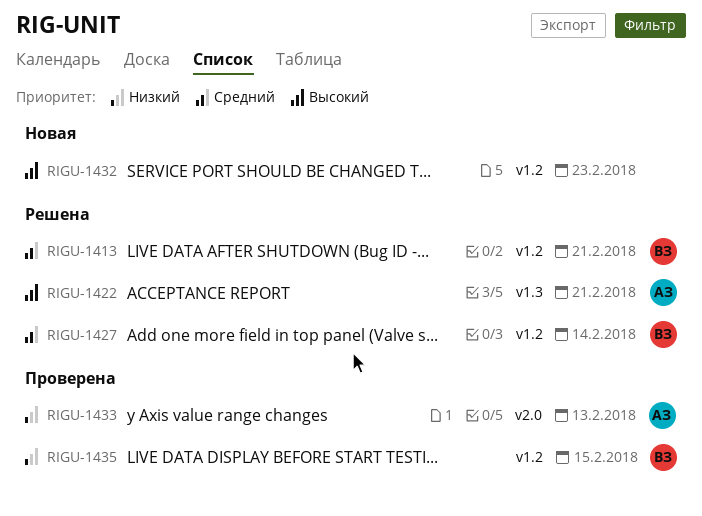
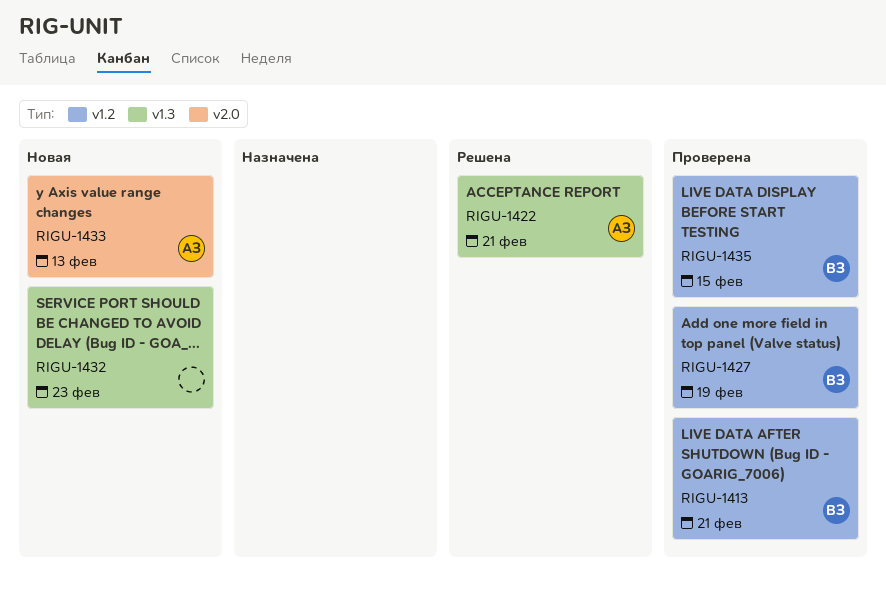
RIGU-1413, status: Решена -> Проверена
RIGU-1427, status: Решена -> Проверена
RIGU-1427, due: Feb 14 -> Feb 19
RIGU-1432, label: v1.2 -> v1.3
RIGU-1433, status: Проверена -> Новая

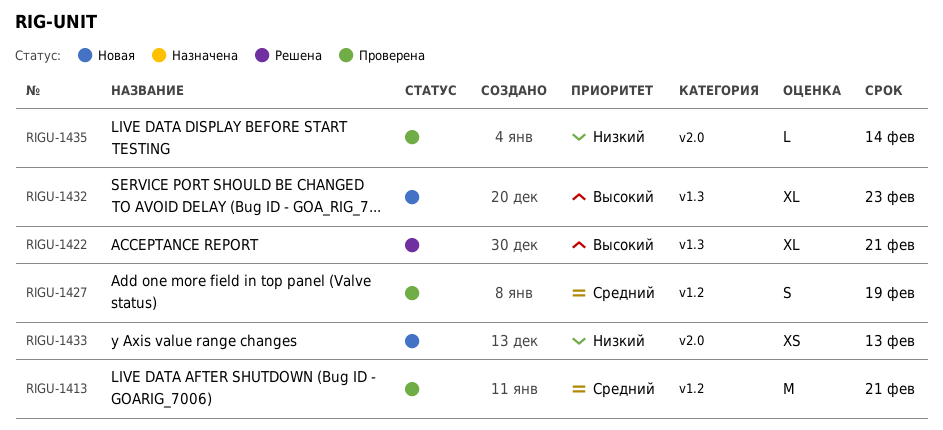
RIGU-1435, label: v1.2 -> v2.0
RIGU-1435, due: Feb 15 -> Feb 14

